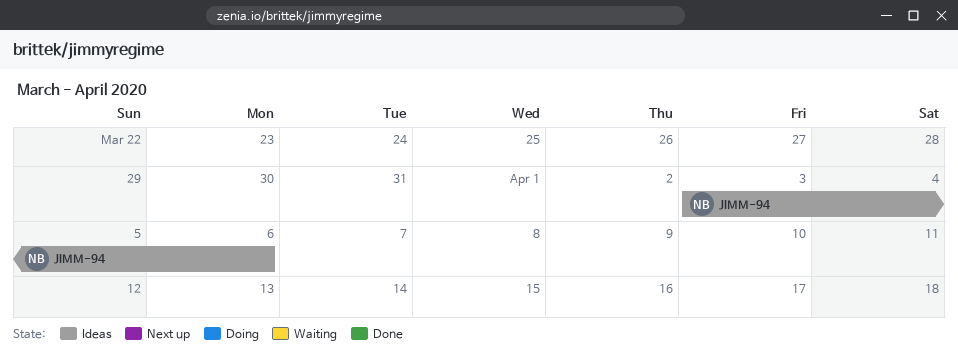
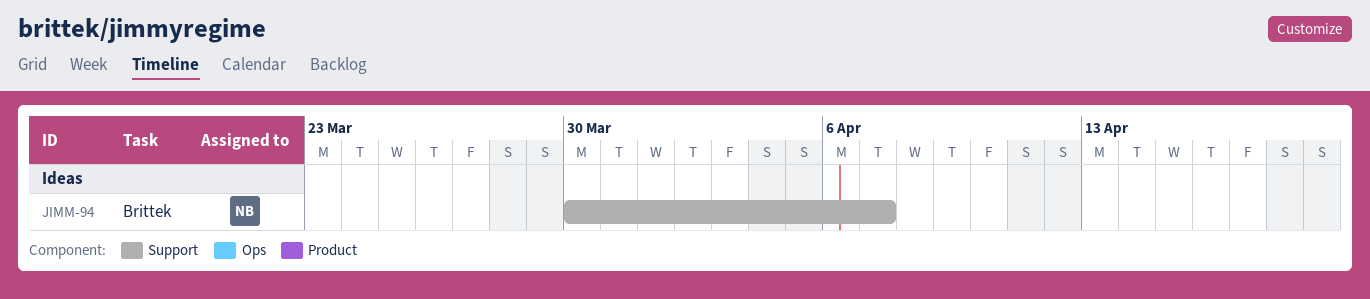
JIMM-94, start: Apr 3 -> Mar 30
JIMM-94, due: Apr 6 -> Apr 7

